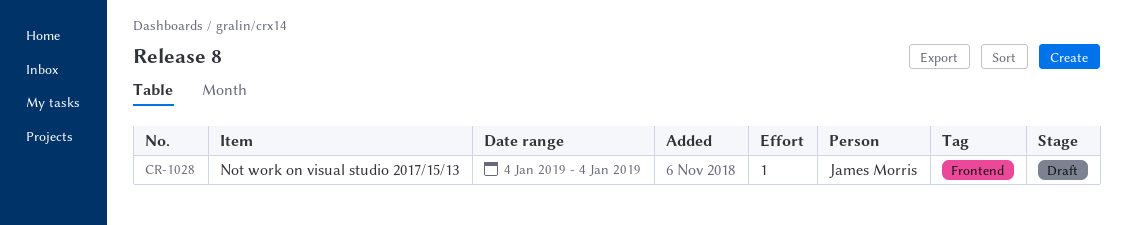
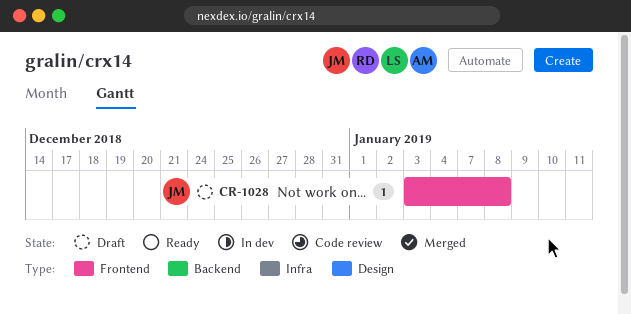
CR-1028, start: Jan 4 -> Jan 3
CR-1028, due: Jan 4 -> Jan 8

